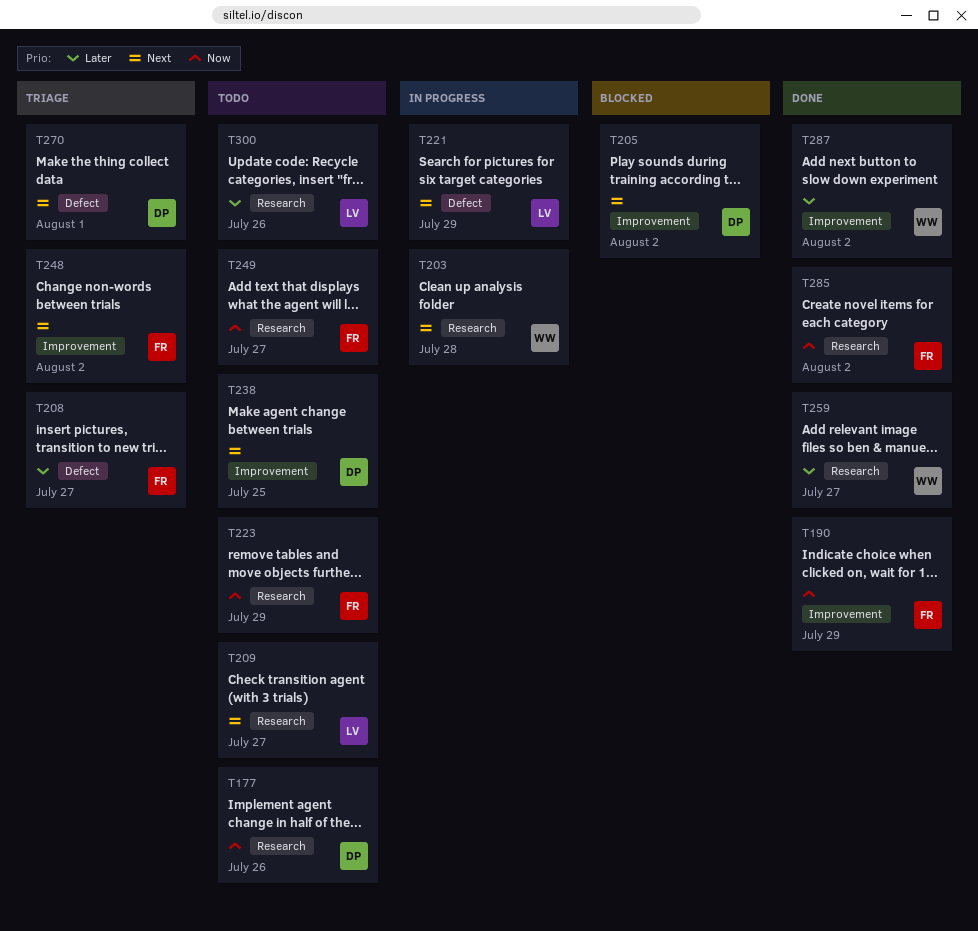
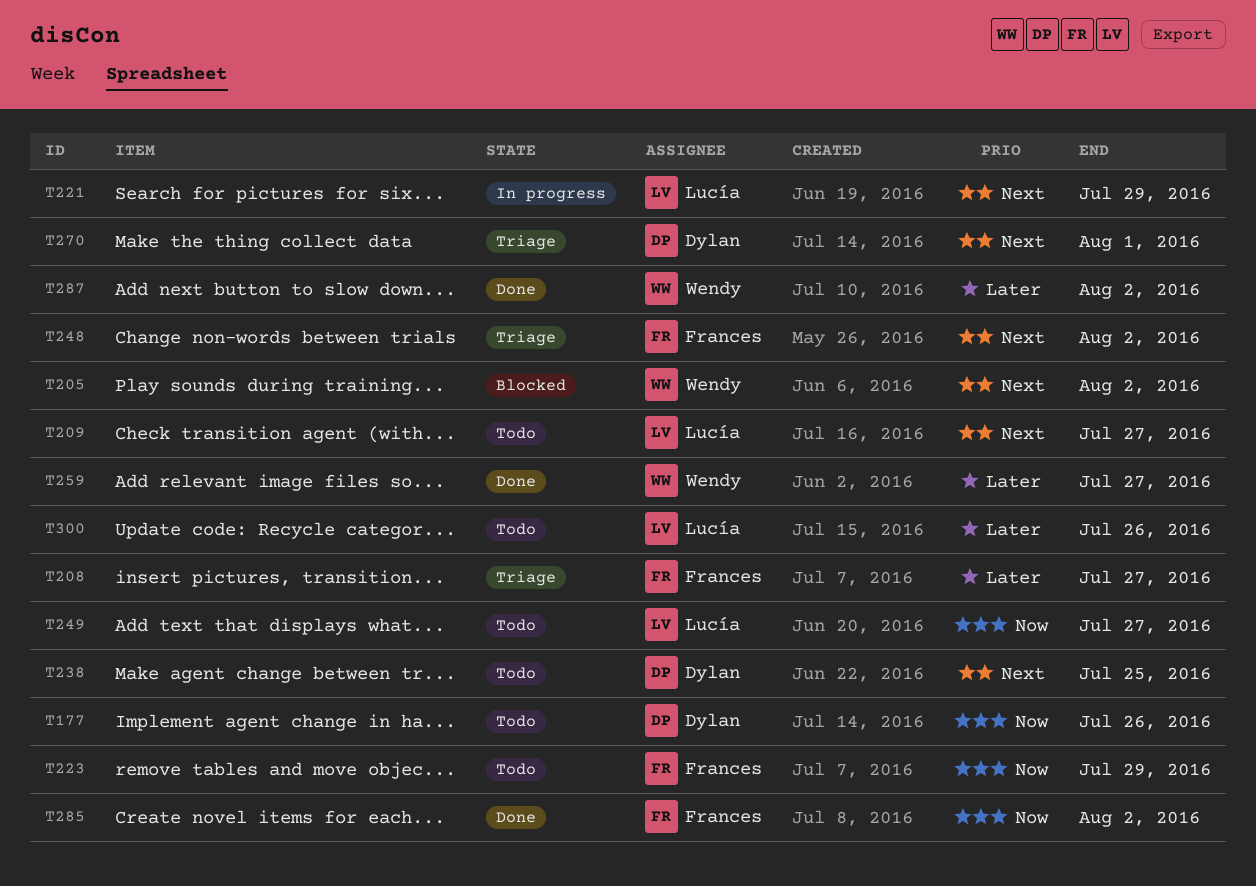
T190: present -> none
T203: present -> none
T205, owner: Dylan -> Wendy
T249, owner: Frances -> Lucía

